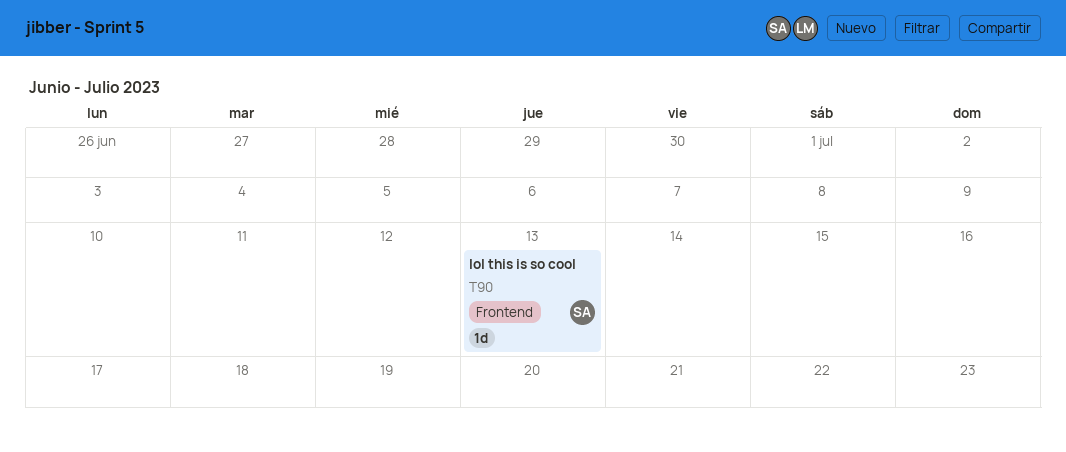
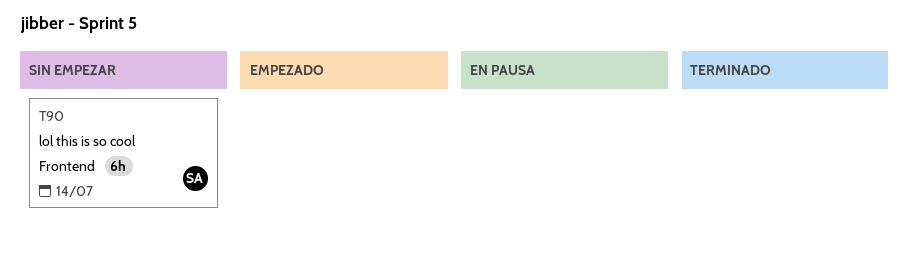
T90, estimate: 1d -> 6h
T90, due: Jul 13 -> Jul 14

